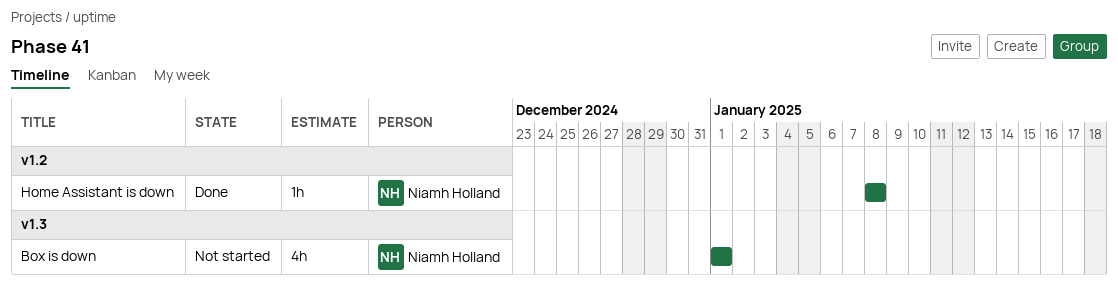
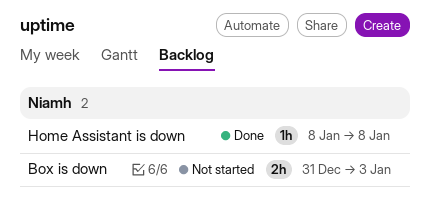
Box is down, estimate: 4h -> 2h
Box is down, start: Jan 1 -> Dec 31
Box is down, due: Jan 1 -> Jan 3

